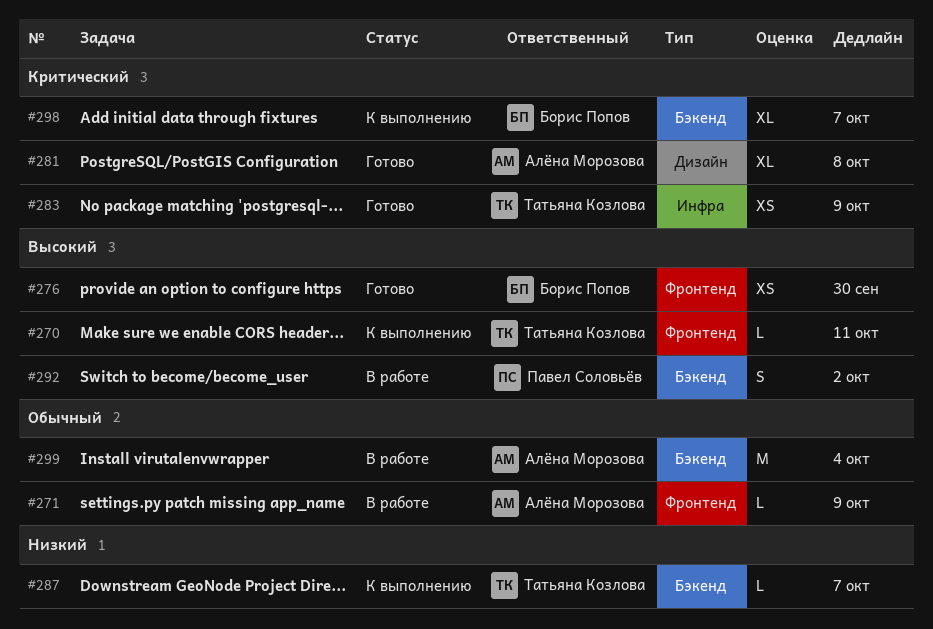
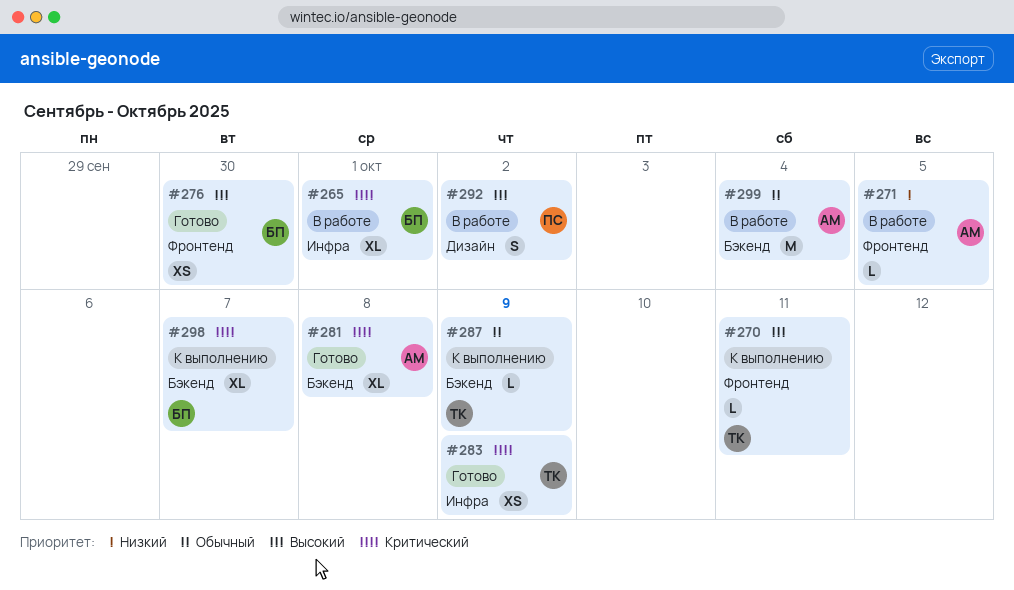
#265: none -> present
#271, priority: Обычный -> Низкий
#271, due: Oct 9 -> Oct 5
#281, label: Дизайн -> Бэкенд
#287, priority: Низкий -> Обычный
#287, due: Oct 7 -> Oct 9
#292, label: Бэкенд -> Дизайн

